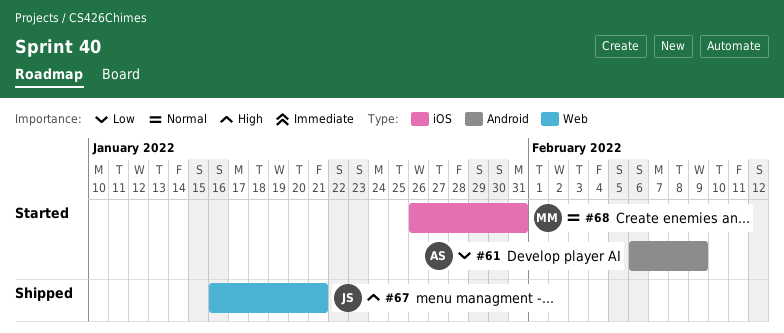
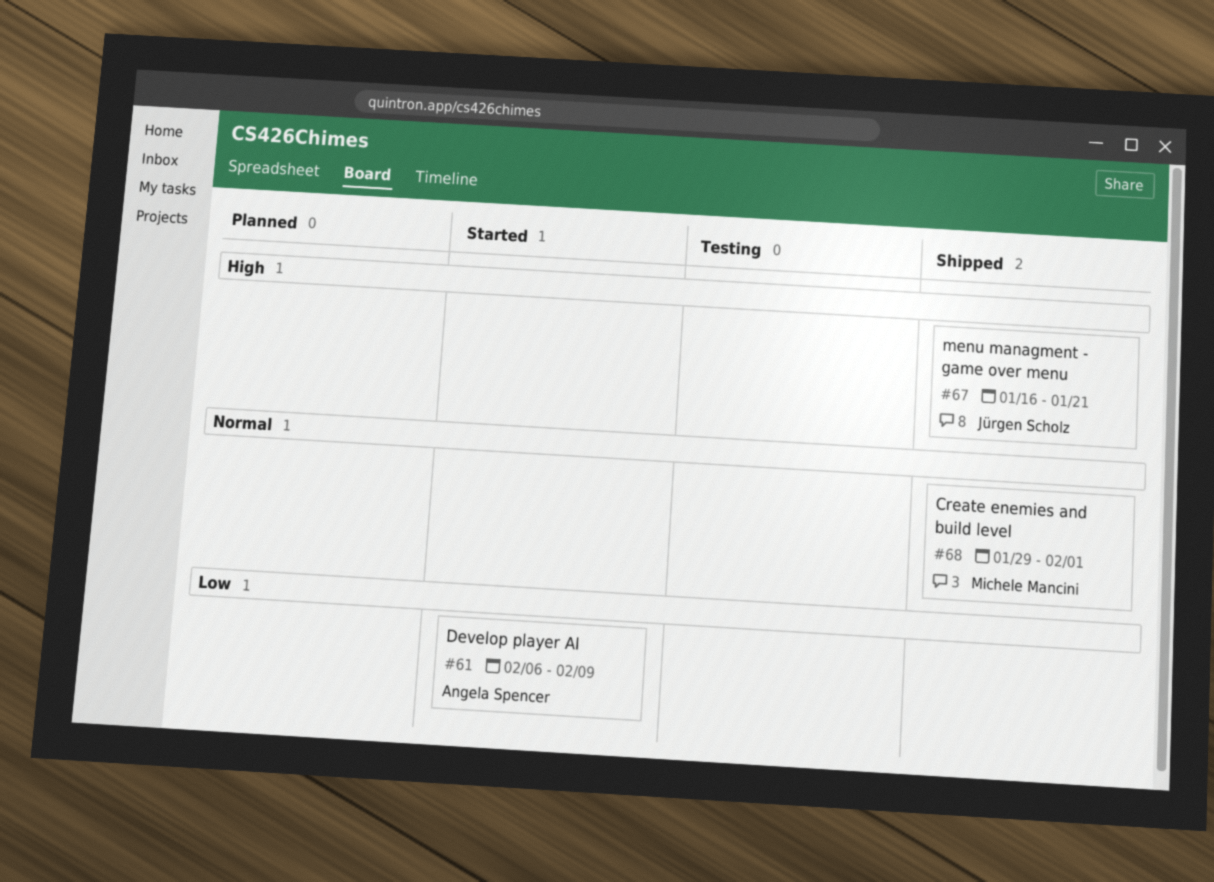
#68, status: Started -> Shipped
#68, start: Jan 26 -> Jan 29
#68, due: Jan 31 -> Feb 1

